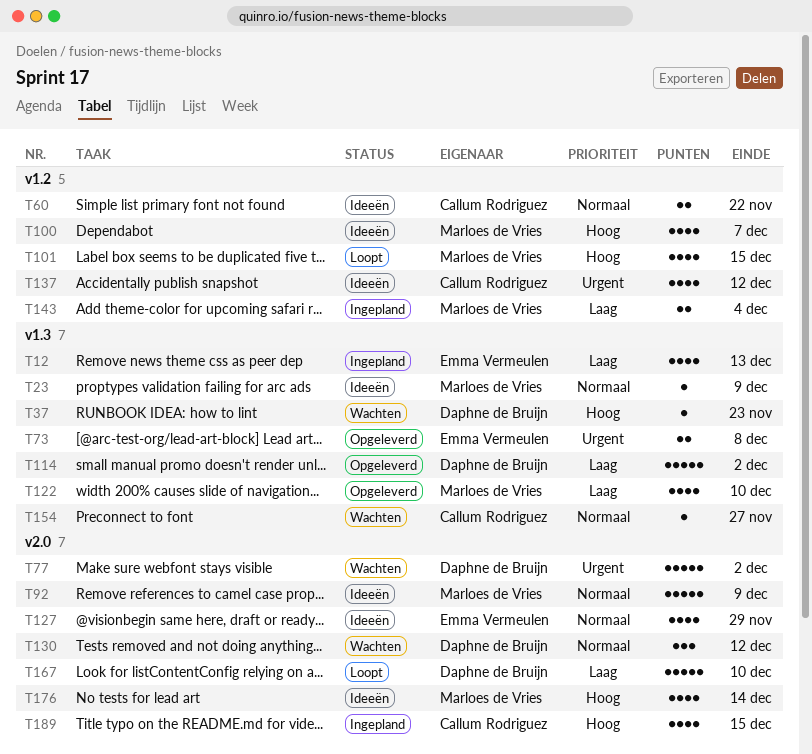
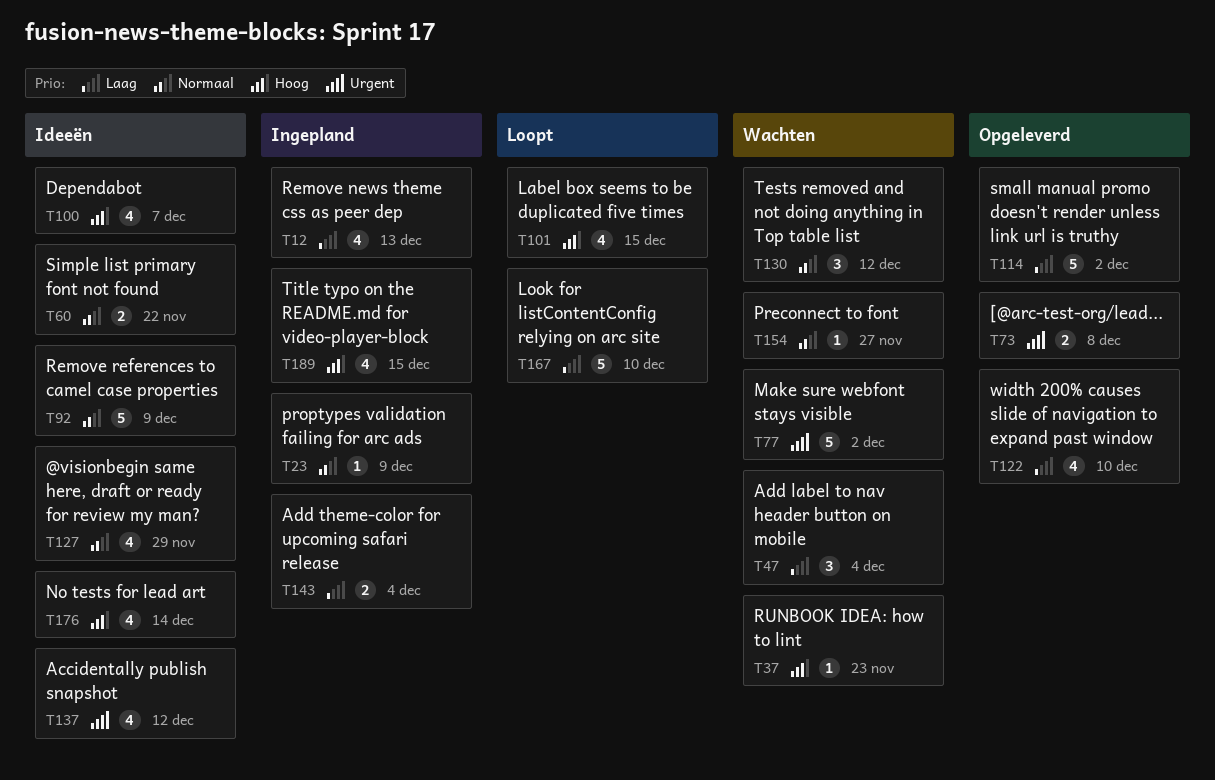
T23, status: Ideeën -> Ingepland
T47: none -> present

